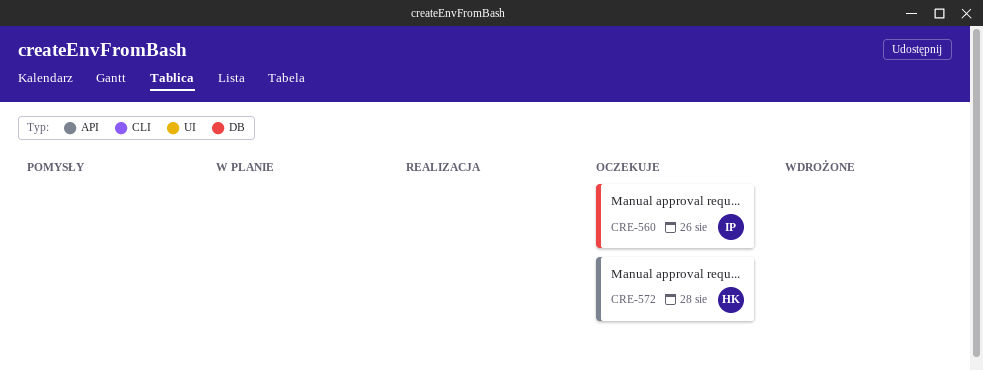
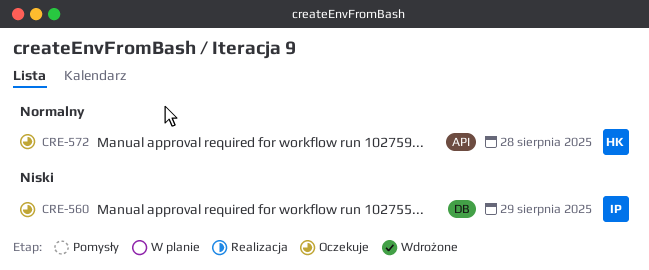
CRE-560, due: Aug 26 -> Aug 29

